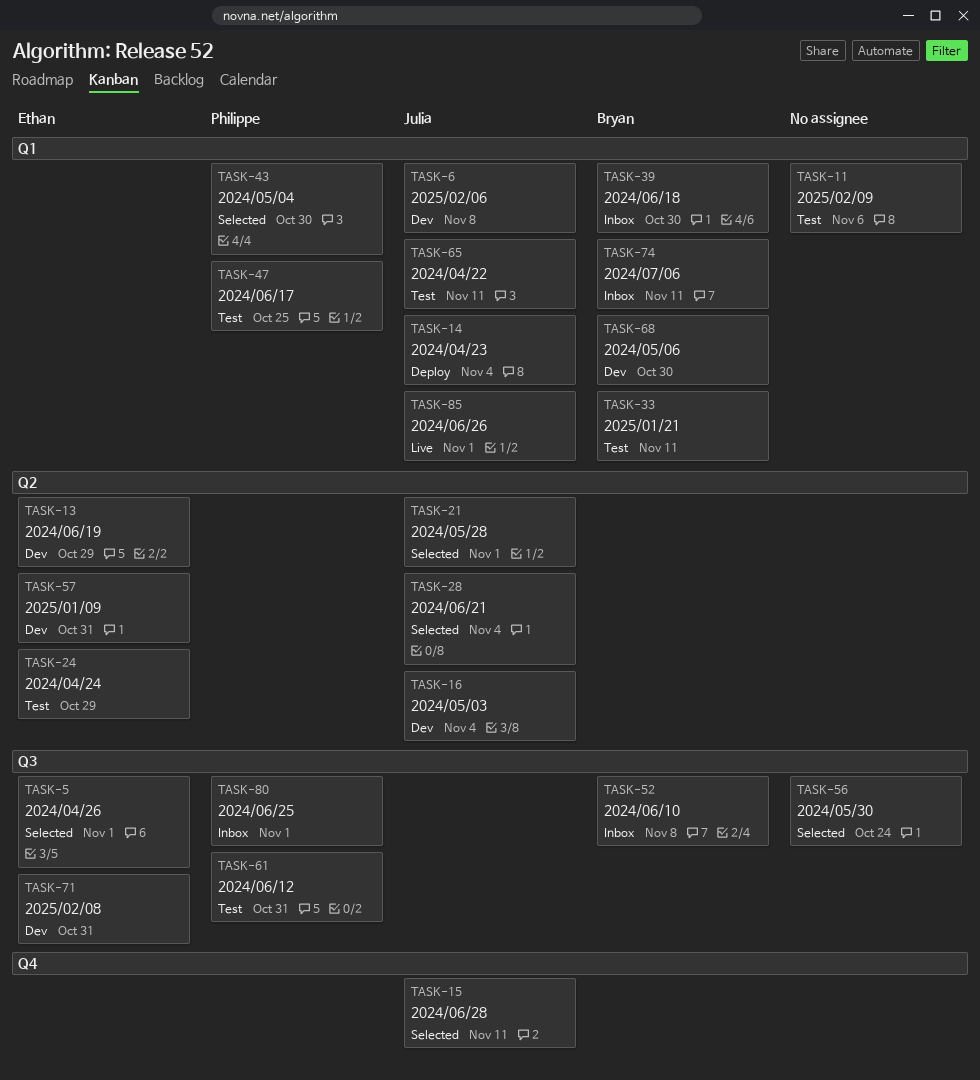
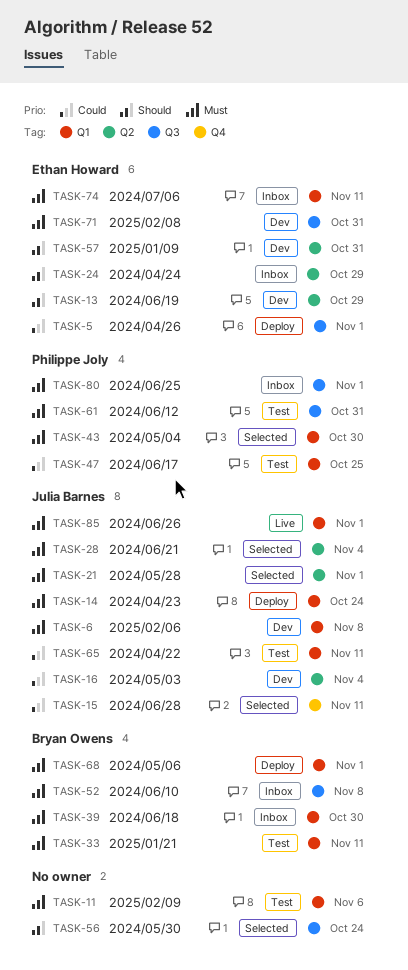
TASK-5, status: Selected -> Deploy
TASK-14, due: Nov 4 -> Oct 24
TASK-24, status: Test -> Inbox
TASK-68, status: Dev -> Deploy
TASK-68, due: Oct 30 -> Nov 1
TASK-74, owner: Bryan Owens -> Ethan Howard

